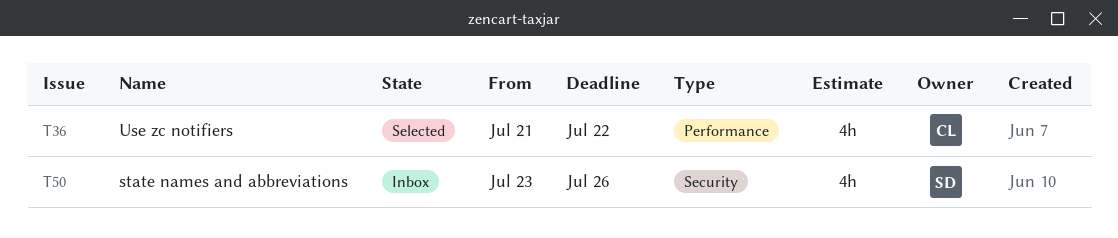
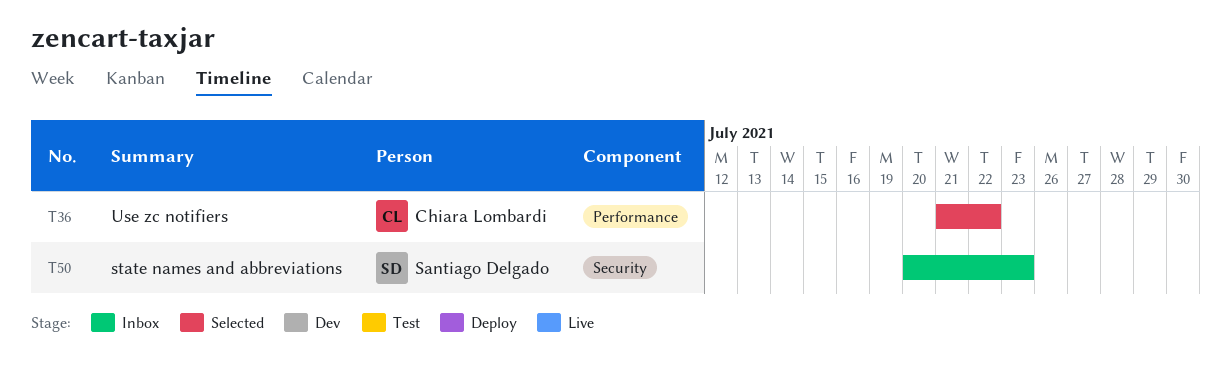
T50, start: Jul 23 -> Jul 20
T50, due: Jul 26 -> Jul 23

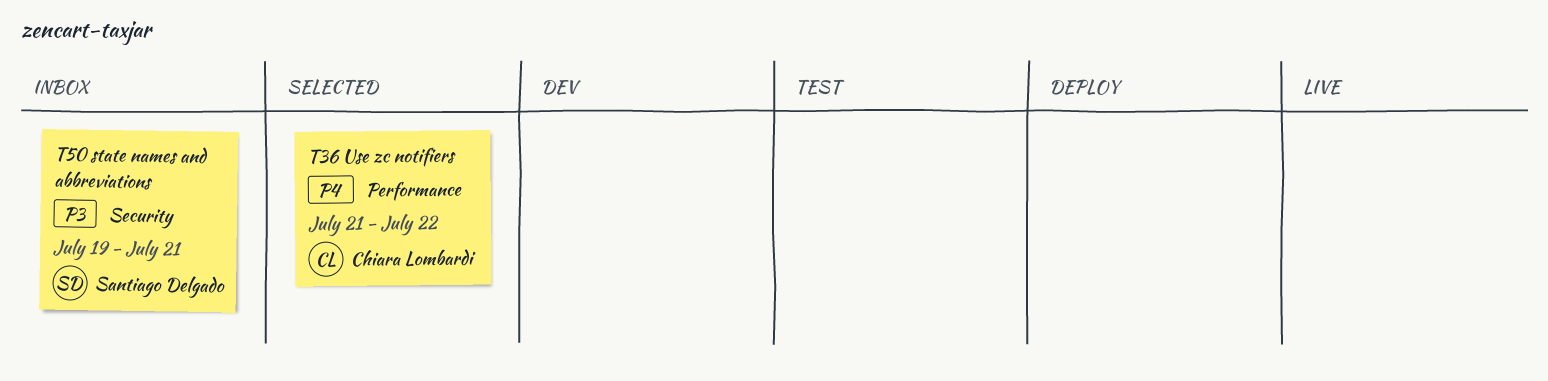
T50, start: Jul 20 -> Jul 19
T50, due: Jul 23 -> Jul 21

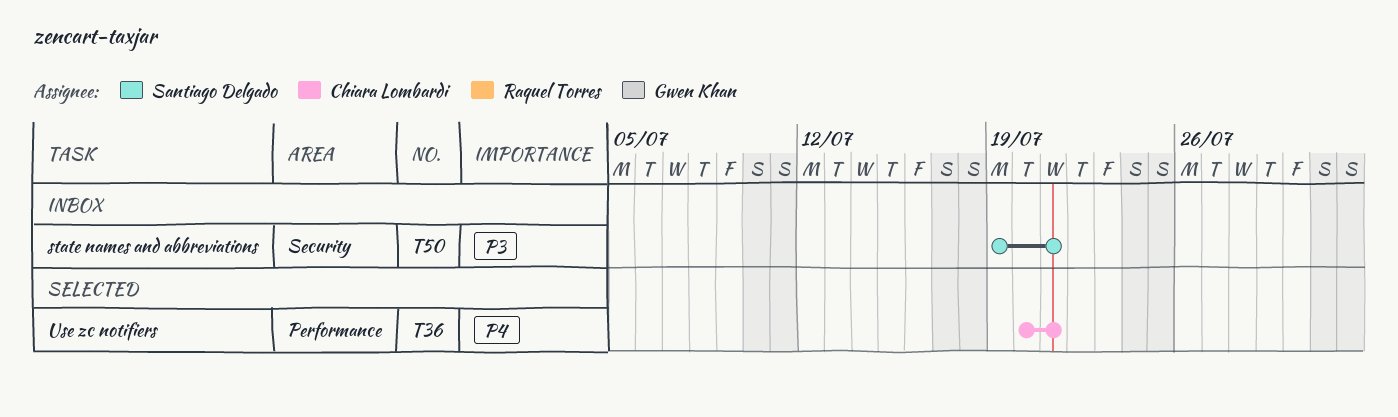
T36, start: Jul 21 -> Jul 20
T36, due: Jul 22 -> Jul 21

